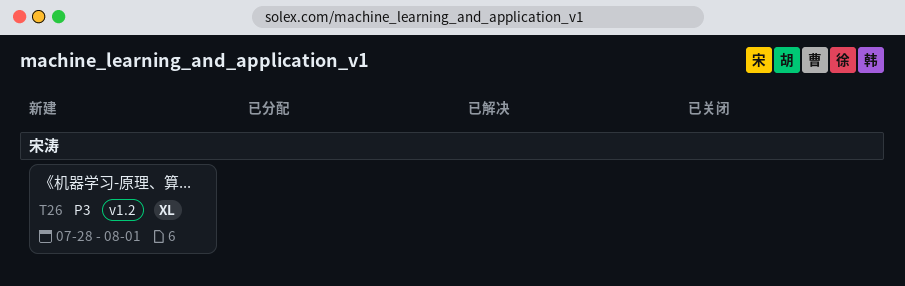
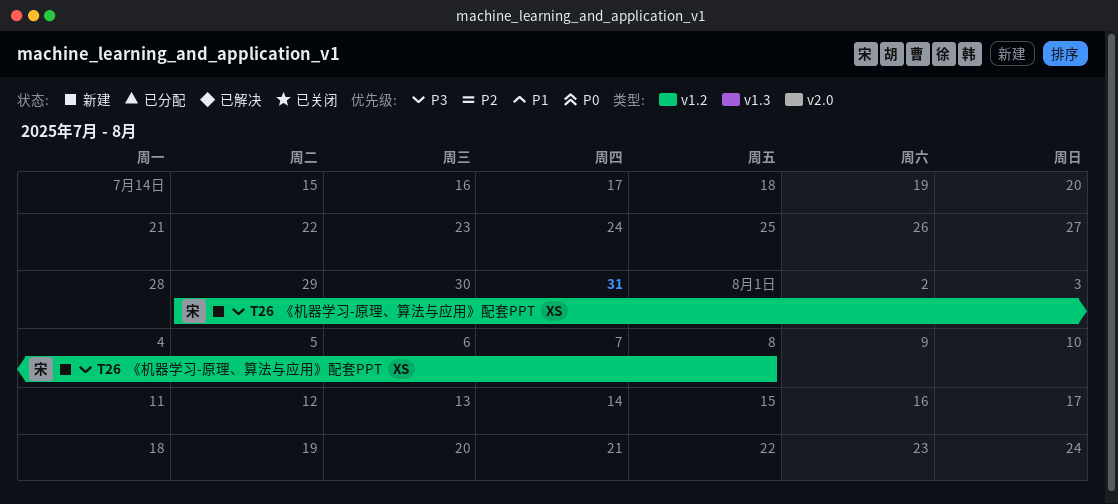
T26, estimate: XL -> XS
T26, start: Jul 28 -> Jul 29
T26, due: Aug 1 -> Aug 8

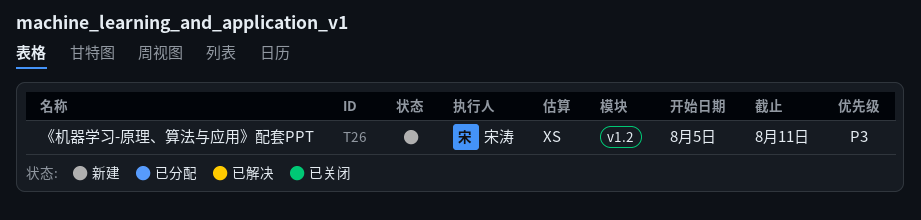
T26, start: Jul 29 -> Aug 5
T26, due: Aug 8 -> Aug 11

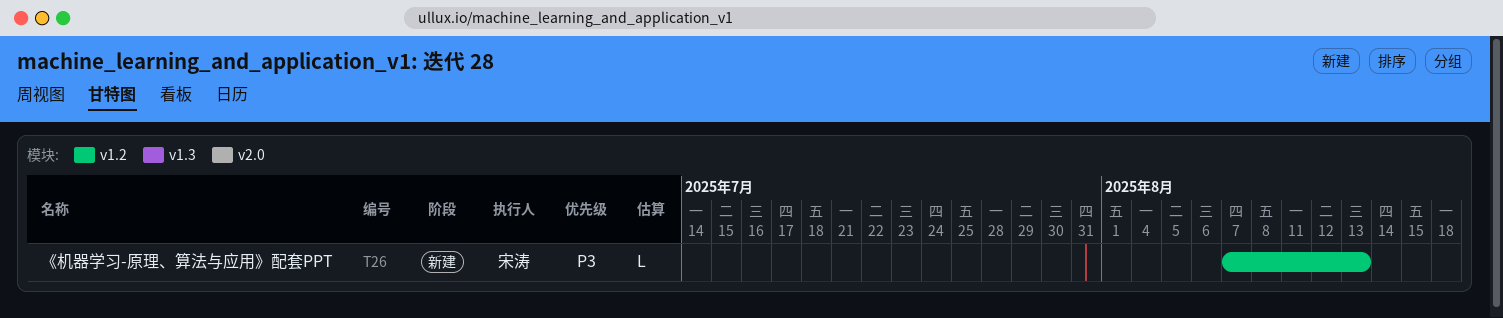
T26, estimate: XS -> L
T26, start: Aug 5 -> Aug 7
T26, due: Aug 11 -> Aug 13

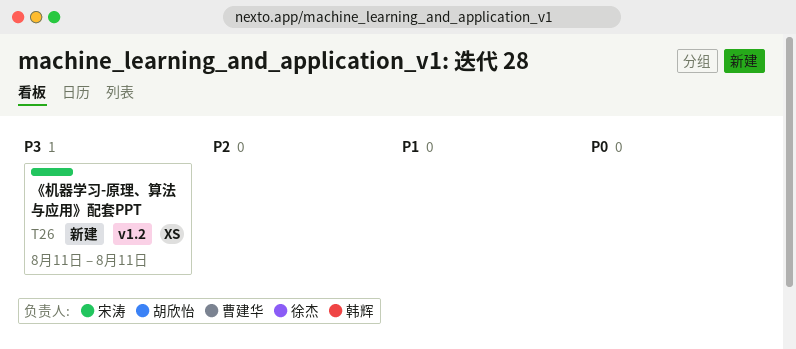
T26, estimate: L -> XS
T26, start: Aug 7 -> Aug 11
T26, due: Aug 13 -> Aug 11

